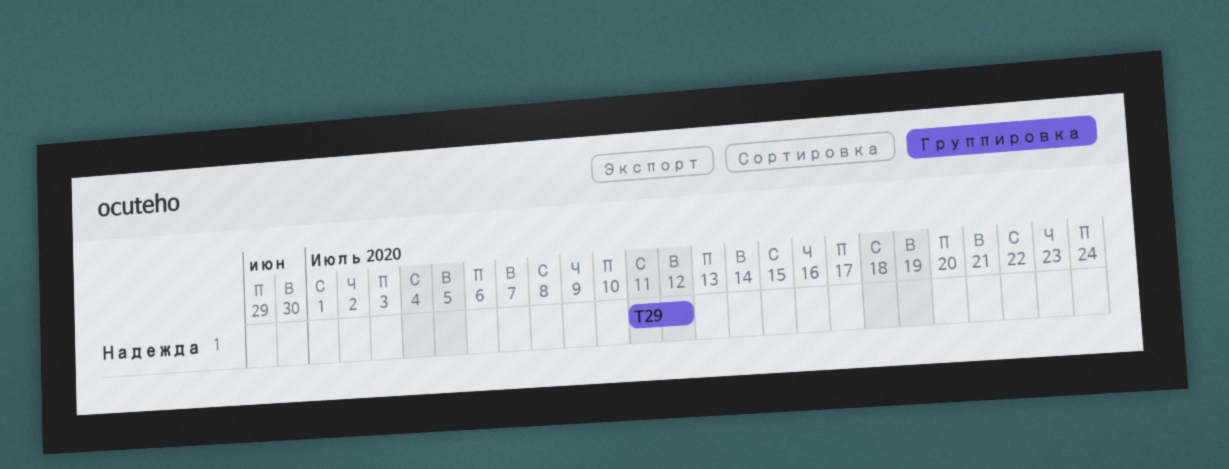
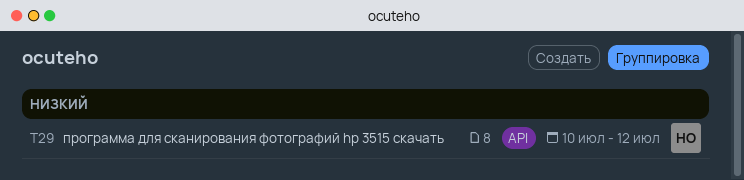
T29, start: Jul 11 -> Jul 10

